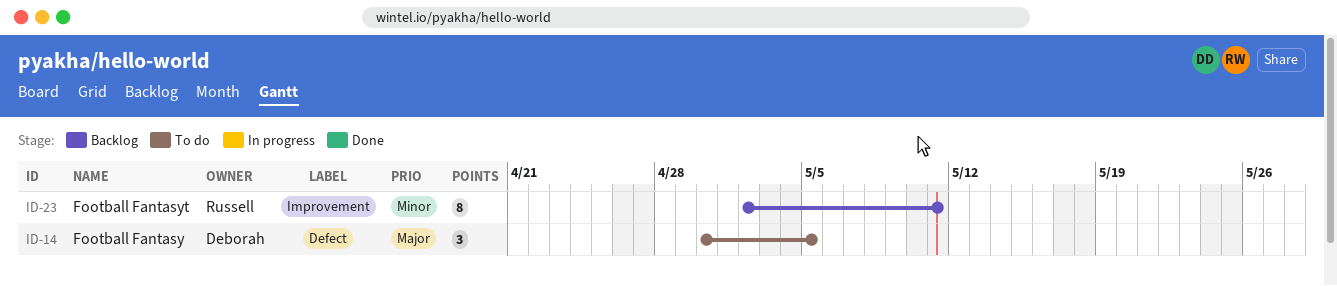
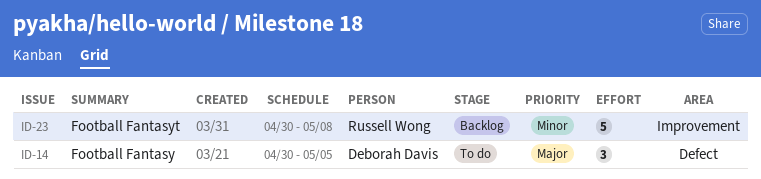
ID-23, estimate: 8 -> 5
ID-23, start: May 2 -> Apr 30
ID-23, due: May 11 -> May 8

